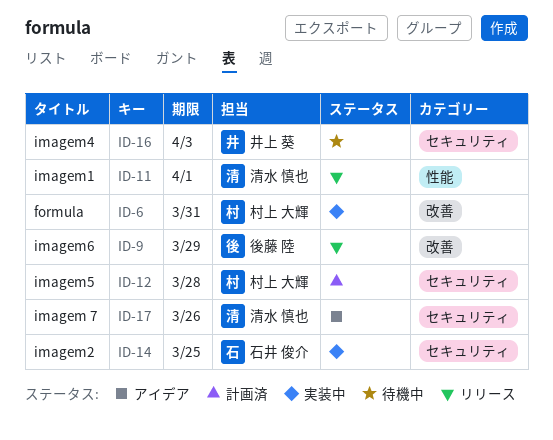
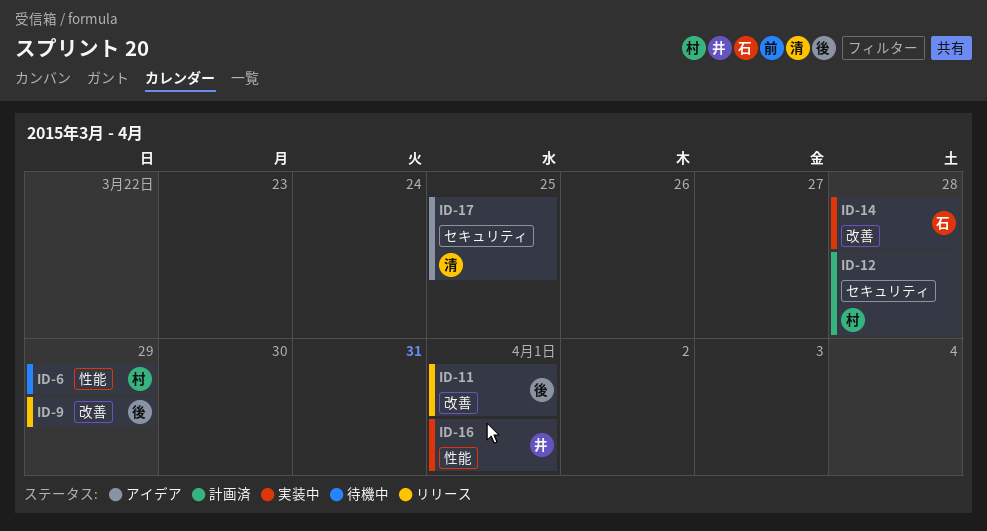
ID-6, status: 実装中 -> 待機中
ID-6, label: 改善 -> 性能
ID-6, due: Mar 31 -> Mar 29
ID-11, owner: 清水 慎也 -> 後藤 陸
ID-11, label: 性能 -> 改善
ID-14, label: セキュリティ -> 改善
ID-14, due: Mar 25 -> Mar 28
ID-16, status: 待機中 -> 実装中
ID-16, label: セキュリティ -> 性能
ID-16, due: Apr 3 -> Apr 1
ID-17, due: Mar 26 -> Mar 25

